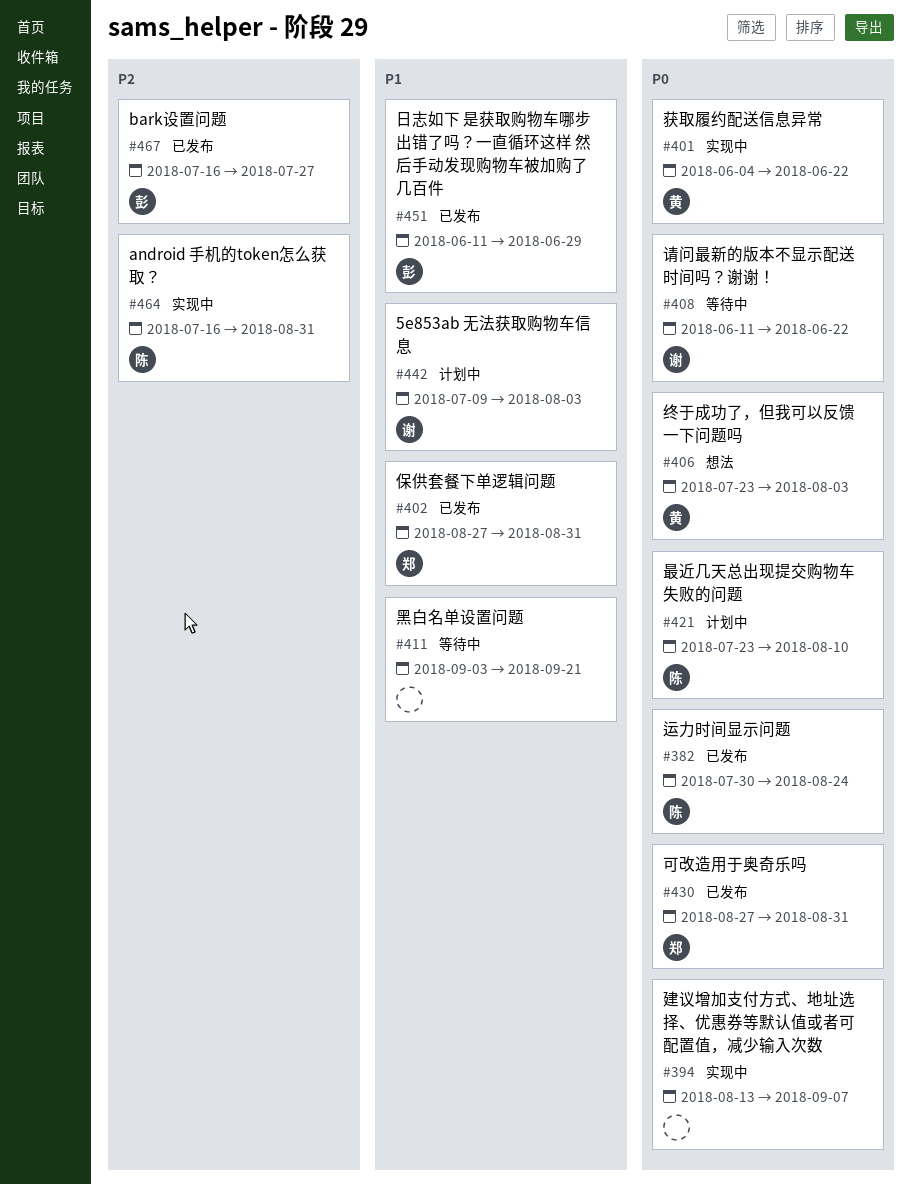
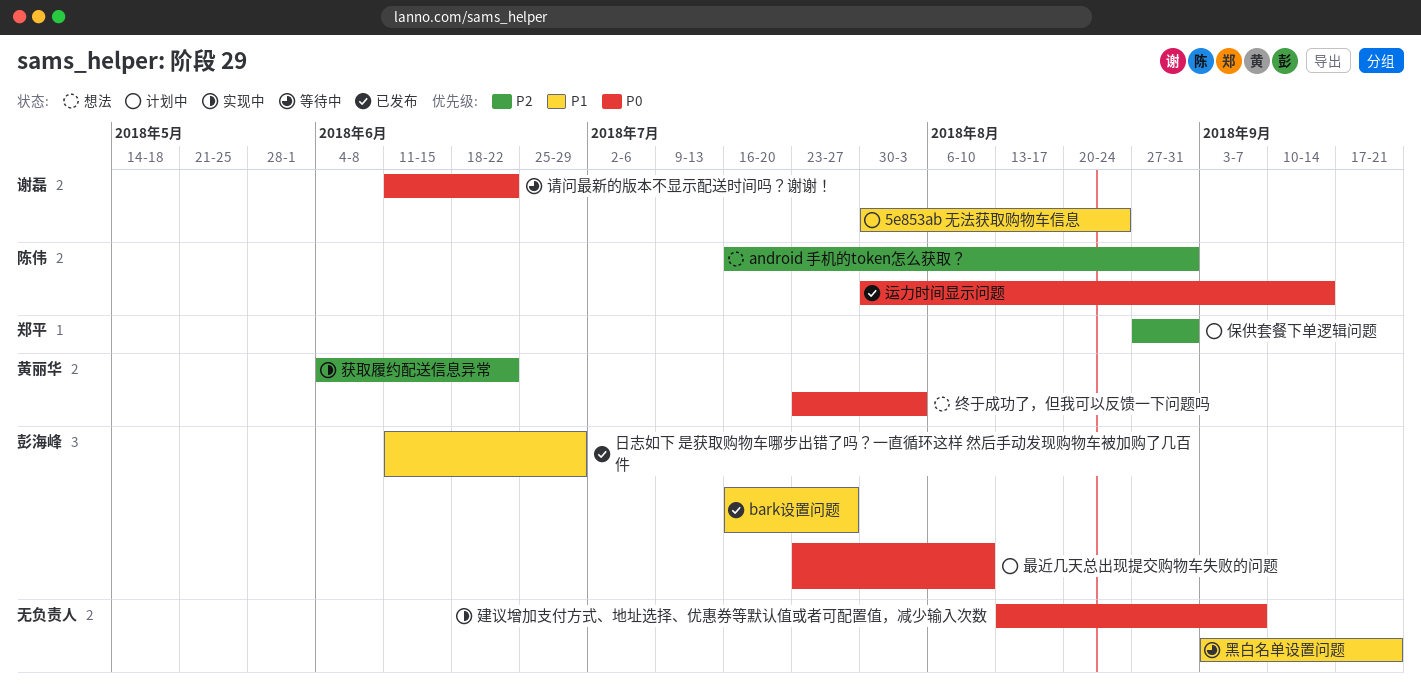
5e853ab 无法获取购物车信息, start: Jul 9 -> Jul 30
5e853ab 无法获取购物车信息, due: Aug 3 -> Aug 24
android 手机的token怎么获取？, status: 实现中 -> 想法
bark设置问题, priority: P2 -> P1
保供套餐下单逻辑问题, status: 已发布 -> 计划中
保供套餐下单逻辑问题, priority: P1 -> P2
可改造用于奥奇乐吗: present -> none
最近几天总出现提交购物车失败的问题, owner: 陈伟 -> 彭海峰
获取履约配送信息异常, priority: P0 -> P2
运力时间显示问题, due: Aug 24 -> Sep 14

